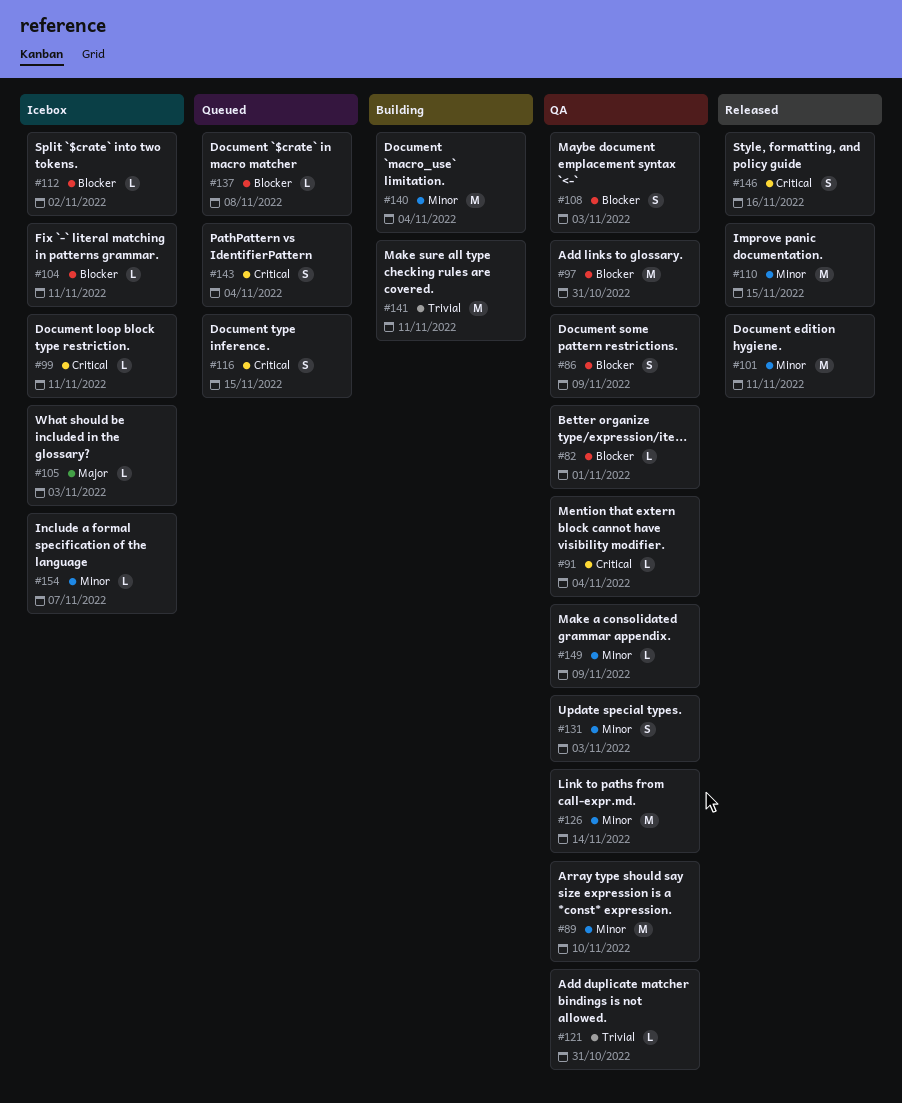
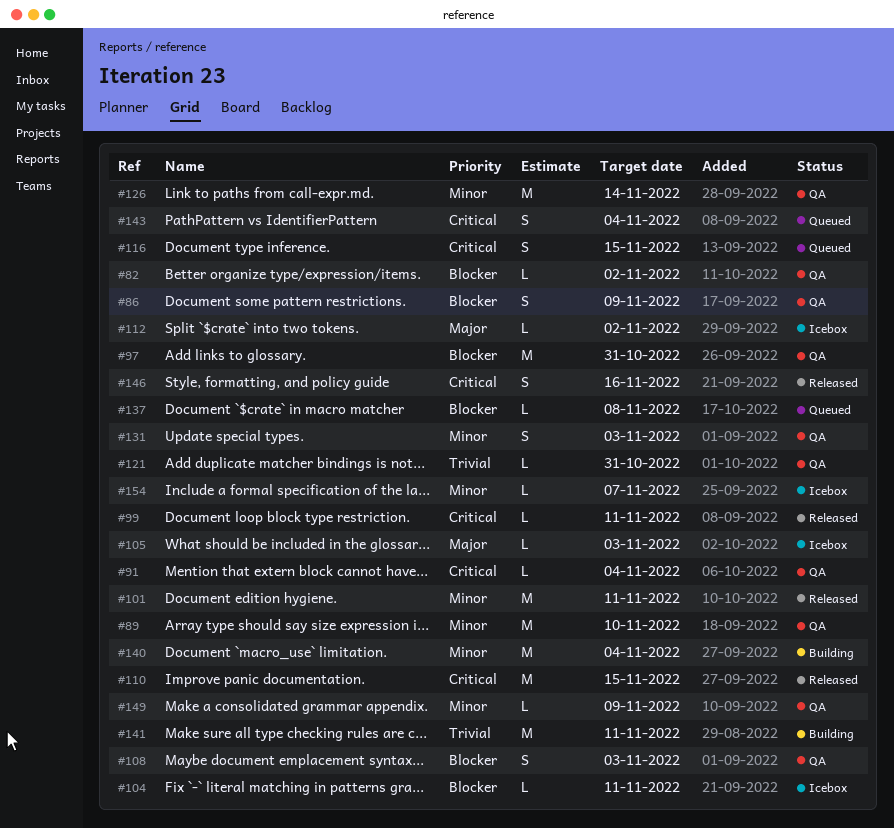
#82, due: Nov 1 -> Nov 2
#99, status: Icebox -> Released
#110, priority: Minor -> Critical
#112, priority: Blocker -> Major

